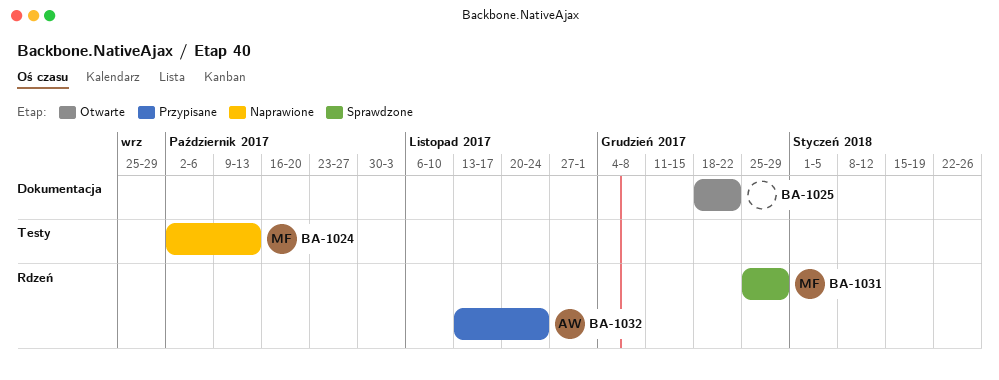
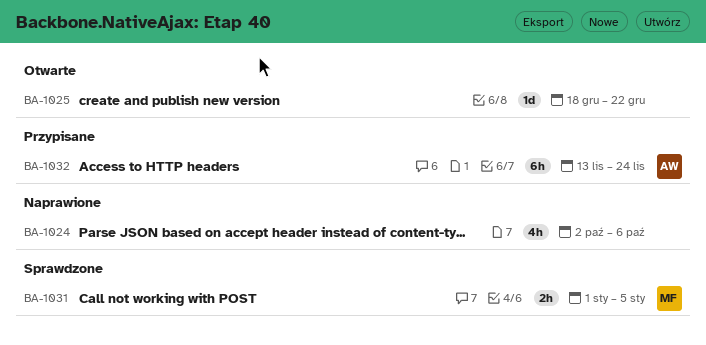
BA-1024, owner: MF -> none
BA-1024, due: Oct 13 -> Oct 6
BA-1031, start: Dec 25 -> Jan 1
BA-1031, due: Dec 29 -> Jan 5

